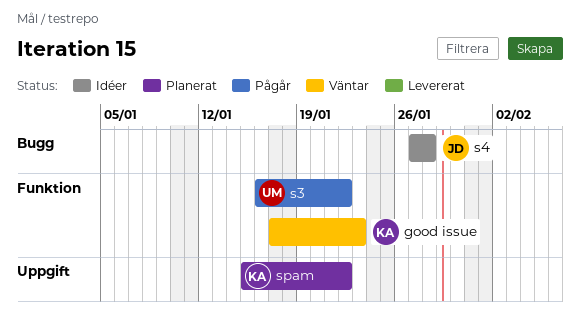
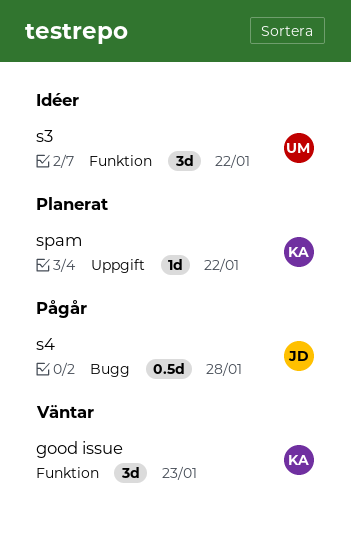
s3, status: Pågår -> Idéer
s4, status: Idéer -> Pågår

